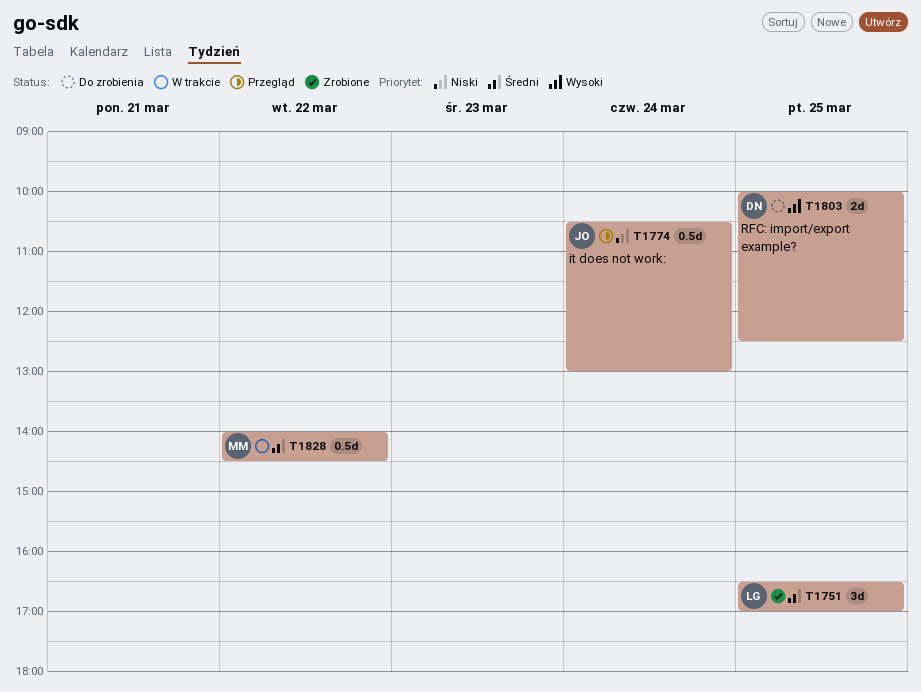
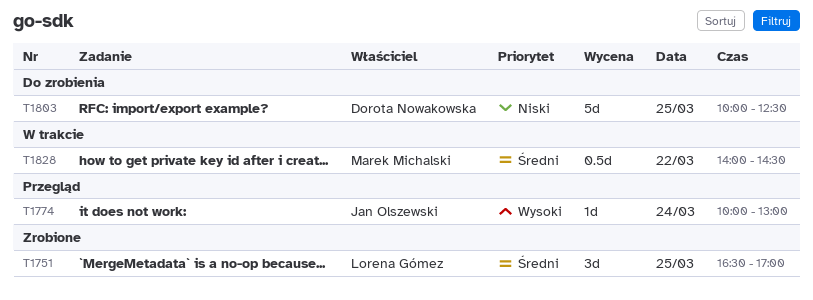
T1774, priority: Niski -> Wysoki
T1774, estimate: 0.5d -> 1d
T1774, begins: 10:30 -> 10:00
T1803, priority: Wysoki -> Niski
T1803, estimate: 2d -> 5d

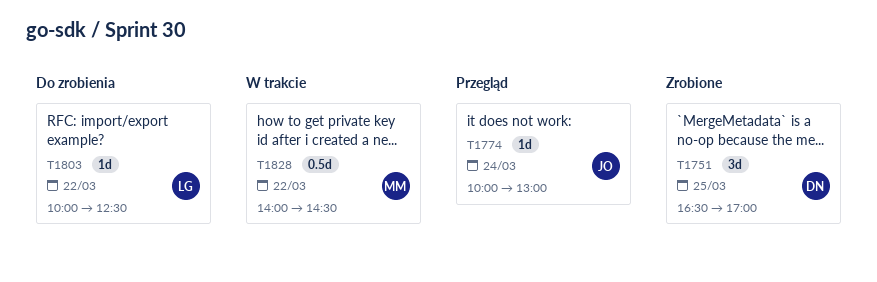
T1751, owner: Lorena Gómez -> Dorota Nowakowska
T1803, owner: Dorota Nowakowska -> Lorena Gómez
T1803, estimate: 5d -> 1d
T1803, day: Mar 25 -> Mar 22

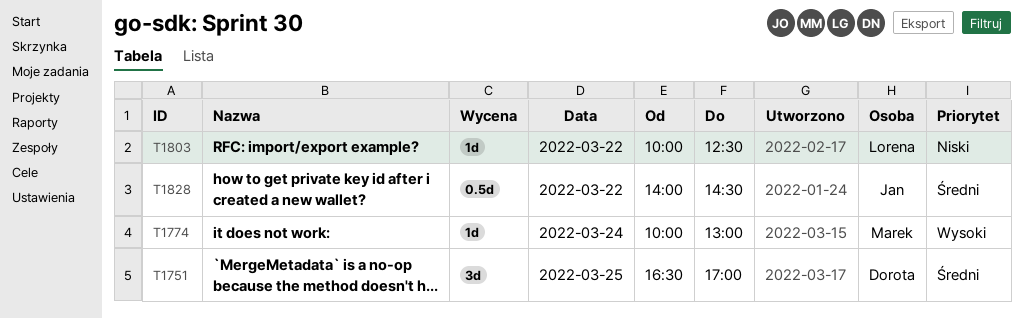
T1774, owner: Jan -> Marek
T1828, owner: Marek -> Jan

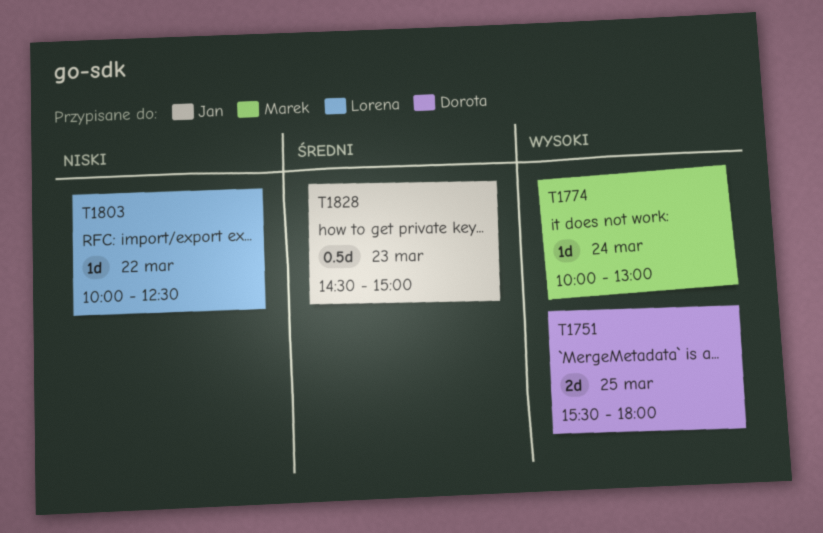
T1751, priority: Średni -> Wysoki
T1751, estimate: 3d -> 2d
T1751, begins: 16:30 -> 15:30
T1751, ends: 17:00 -> 18:00
T1828, day: Mar 22 -> Mar 23
T1828, begins: 14:00 -> 14:30
T1828, ends: 14:30 -> 15:00

